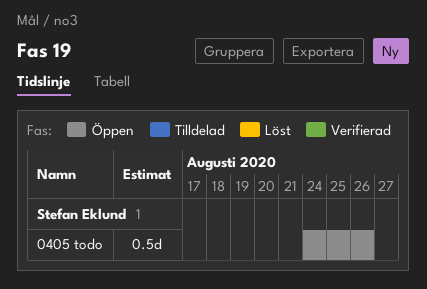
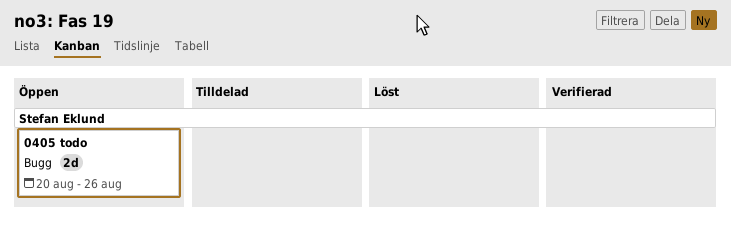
0405 todo, estimate: 0.5d -> 2d
0405 todo, start: Aug 24 -> Aug 20

